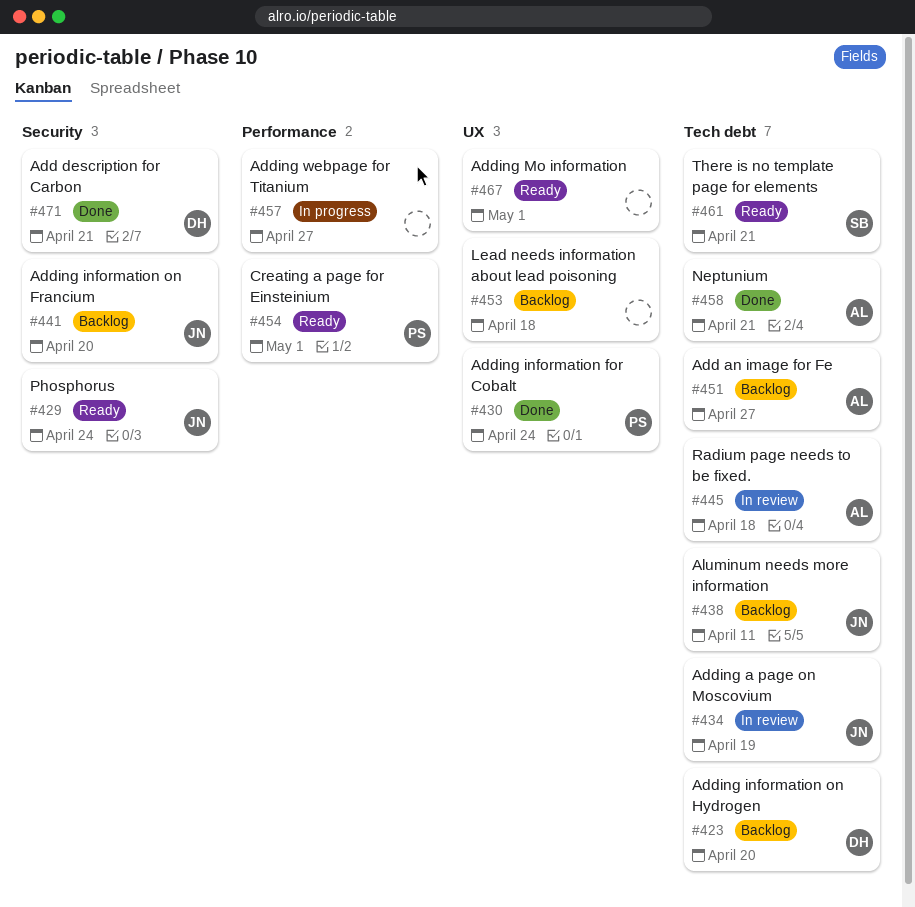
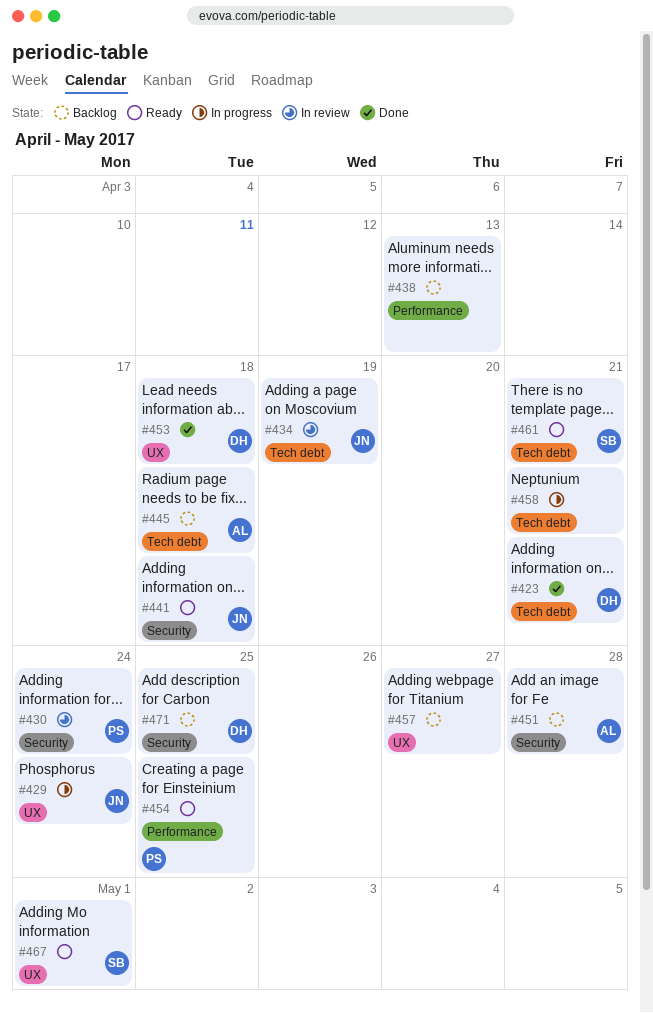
#423, status: Backlog -> Done
#423, due: Apr 20 -> Apr 21
#429, status: Ready -> In progress
#429, label: Security -> UX
#430, status: Done -> In review
#430, label: UX -> Security
#438, owner: JN -> none
#438, label: Tech debt -> Performance
#438, due: Apr 11 -> Apr 13
#441, status: Backlog -> Ready
#441, due: Apr 20 -> Apr 18
#445, status: In review -> Backlog
#451, label: Tech debt -> Security
#451, due: Apr 27 -> Apr 28
#453, status: Backlog -> Done
#453, owner: none -> DH
#454, due: May 1 -> Apr 25
#457, status: In progress -> Backlog
#457, label: Performance -> UX
#458, status: Done -> In progress
#458, owner: AL -> none
#467, owner: none -> SB
#471, status: Done -> Backlog
#471, due: Apr 21 -> Apr 25

